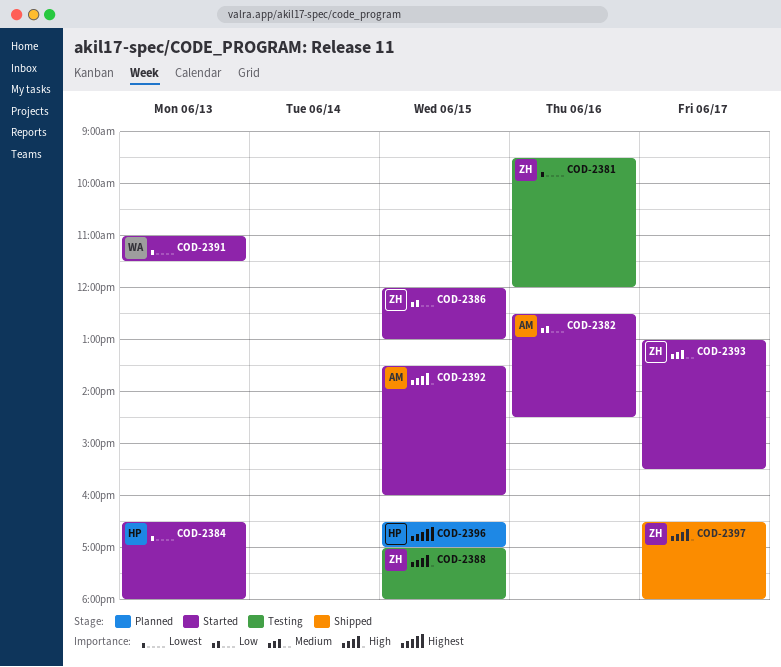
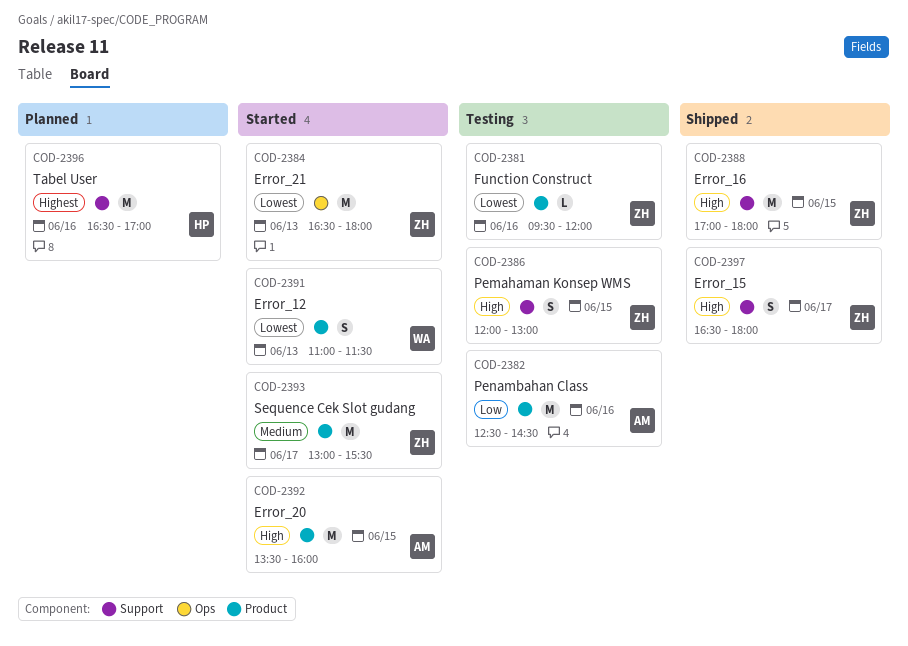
COD-2382, status: Started -> Testing
COD-2384, owner: HP -> ZH
COD-2386, status: Started -> Testing
COD-2386, priority: Low -> High
COD-2388, status: Testing -> Shipped
COD-2396, day: Jun 15 -> Jun 16

